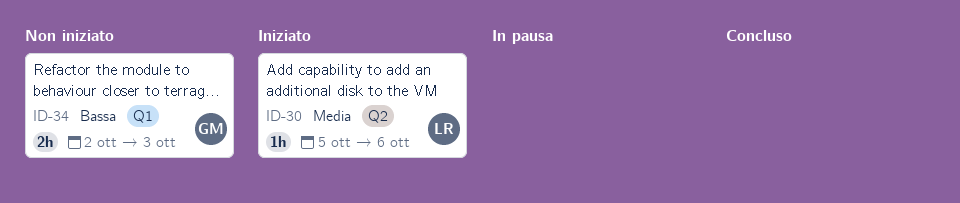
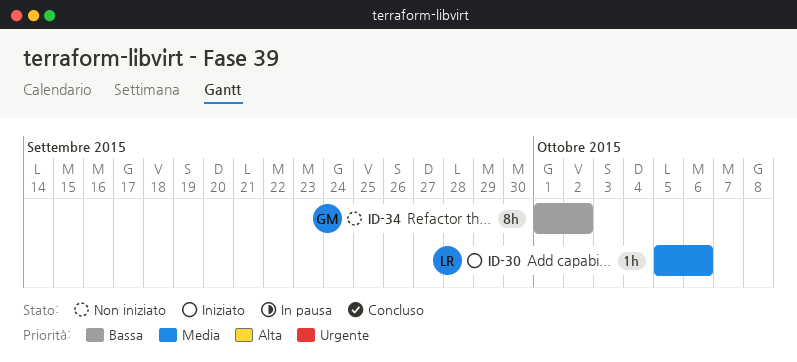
ID-34, estimate: 2h -> 8h
ID-34, start: Oct 2 -> Oct 1
ID-34, due: Oct 3 -> Oct 2

